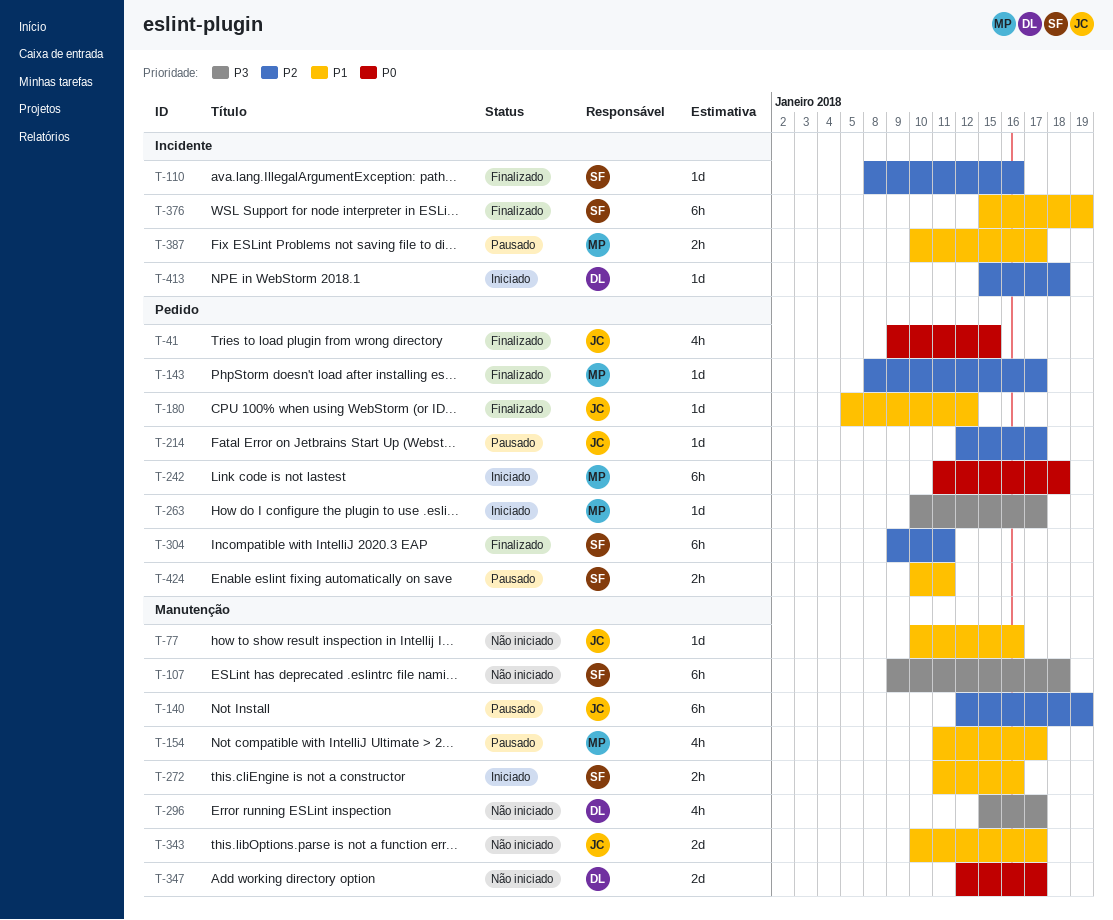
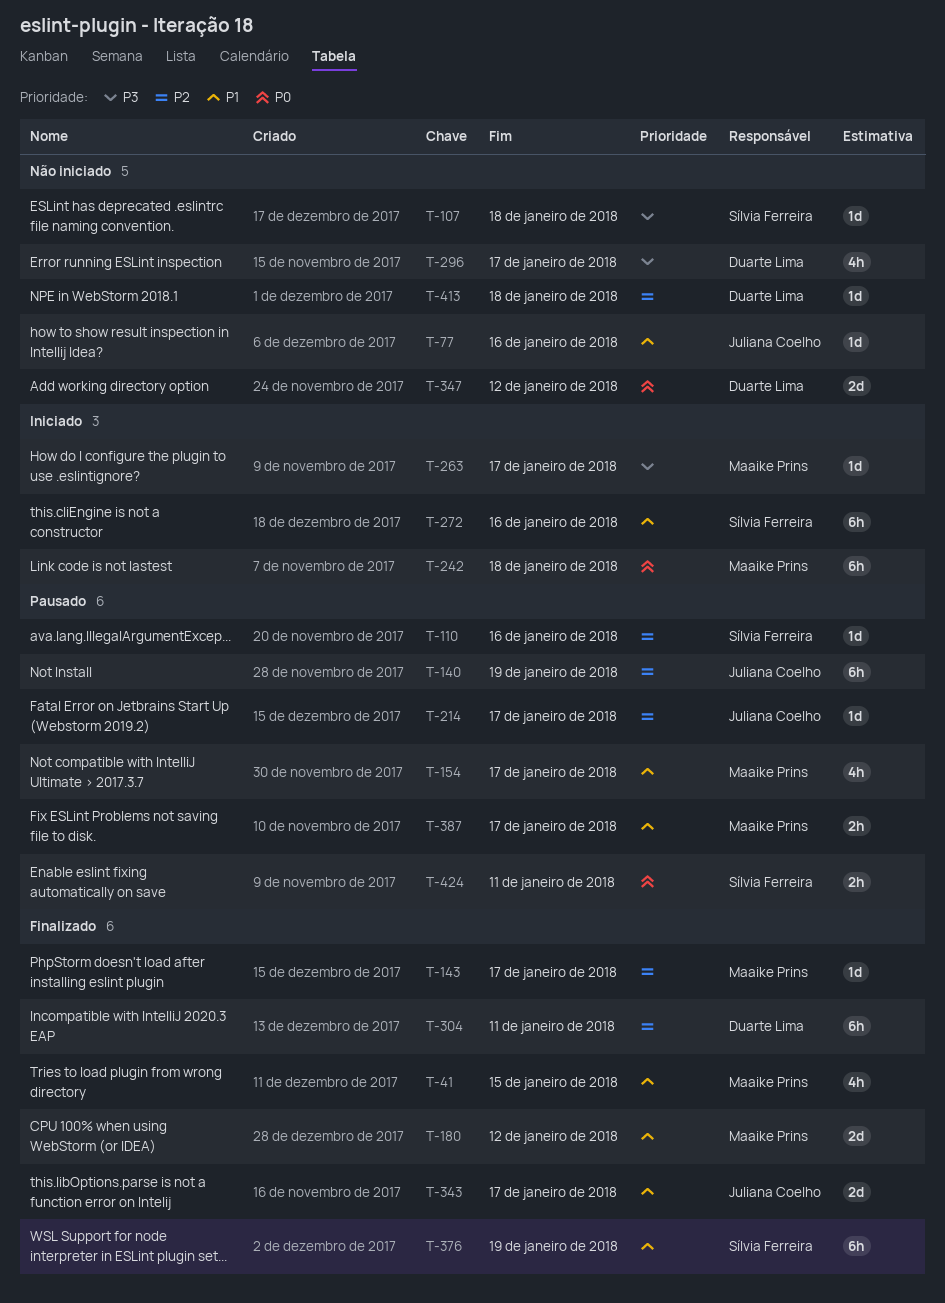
T-41, owner: Juliana Coelho -> Maaike Prins
T-41, priority: P0 -> P1
T-107, estimate: 6h -> 1d
T-110, status: Finalizado -> Pausado
T-180, owner: Juliana Coelho -> Maaike Prins
T-180, estimate: 1d -> 2d
T-272, estimate: 2h -> 6h
T-304, owner: Sílvia Ferreira -> Duarte Lima
T-343, status: Não iniciado -> Finalizado
T-347, due: Jan 17 -> Jan 12
T-413, status: Iniciado -> Não iniciado
T-424, priority: P1 -> P0

